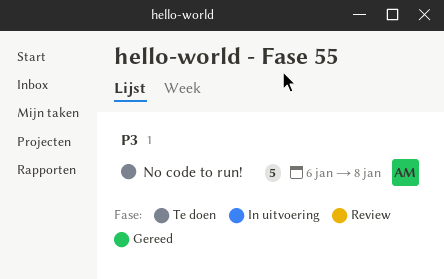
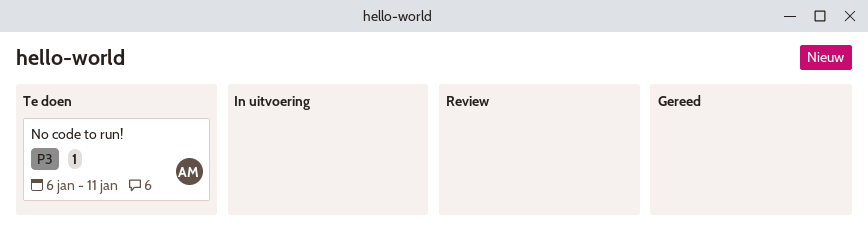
No code to run!, estimate: 5 -> 1
No code to run!, due: Jan 8 -> Jan 11

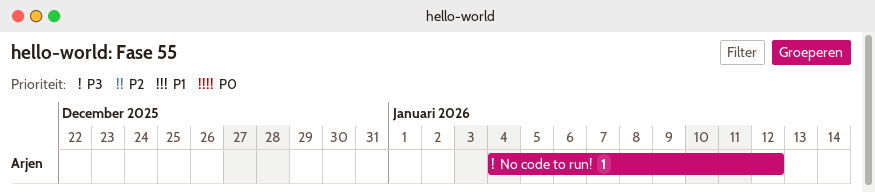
No code to run!, start: Jan 6 -> Jan 4
No code to run!, due: Jan 11 -> Jan 12

